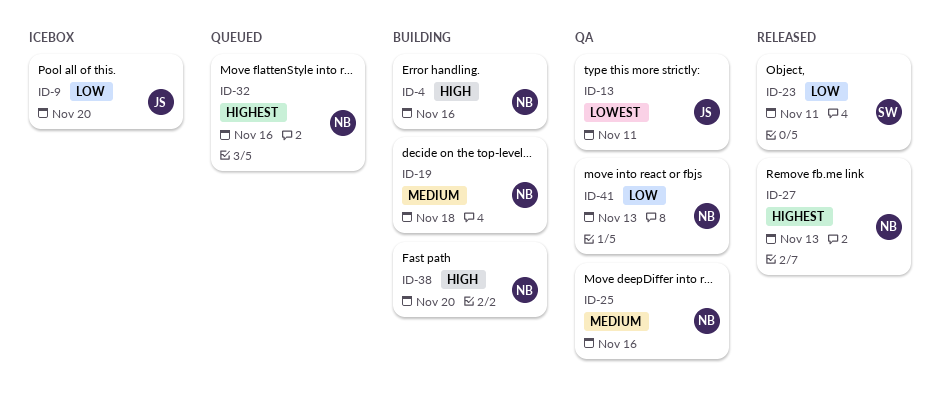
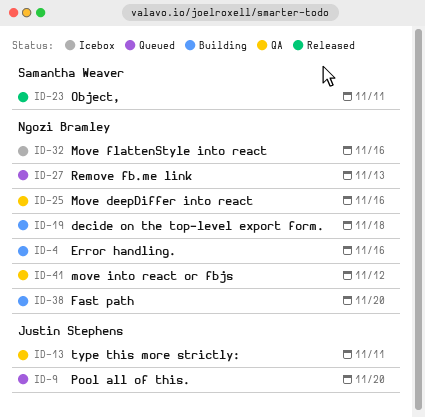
ID-9, status: Icebox -> Queued
ID-27, status: Released -> Queued
ID-32, status: Queued -> Icebox
ID-41, due: Nov 13 -> Nov 12

